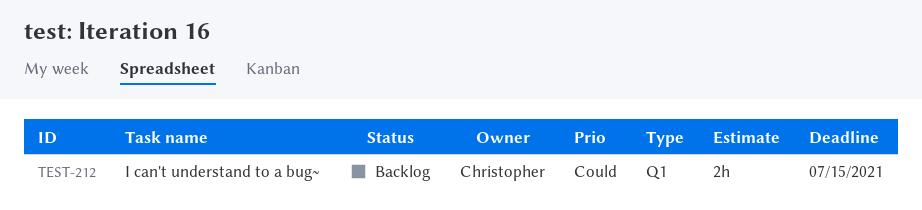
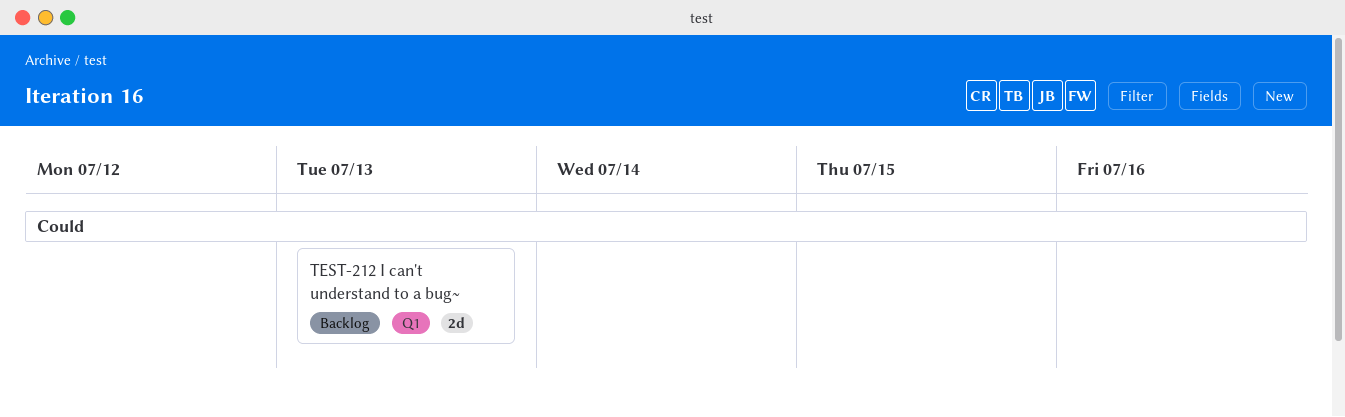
TEST-212, estimate: 2h -> 2d
TEST-212, due: Jul 15 -> Jul 13

